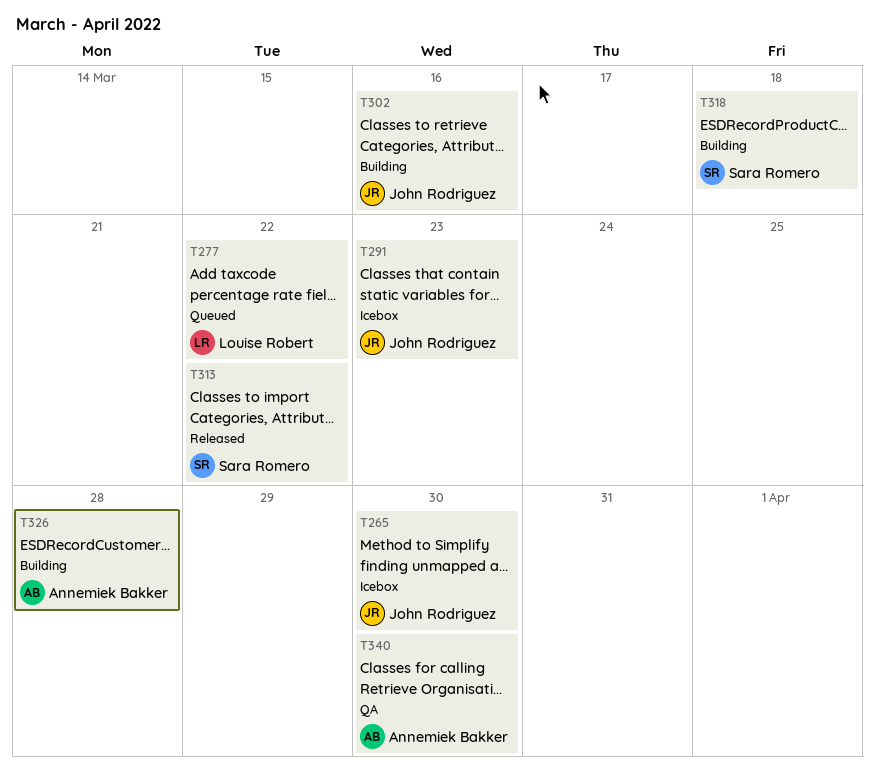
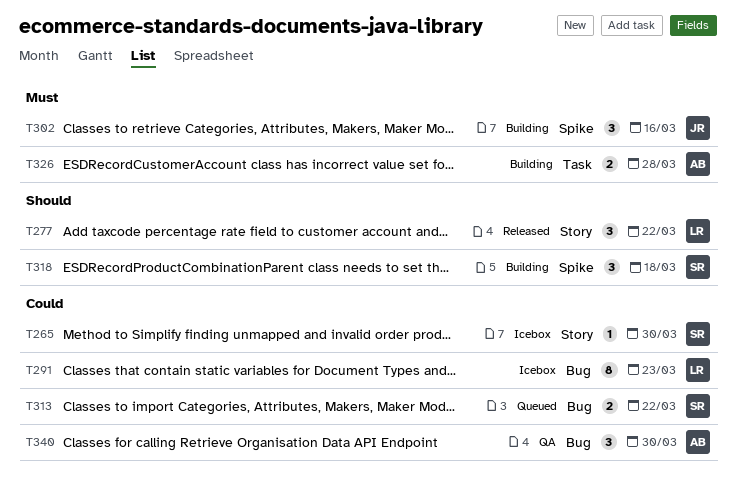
T265, owner: John Rodriguez -> Sara Romero
T277, status: Queued -> Released
T291, owner: John Rodriguez -> Louise Robert
T313, status: Released -> Queued

